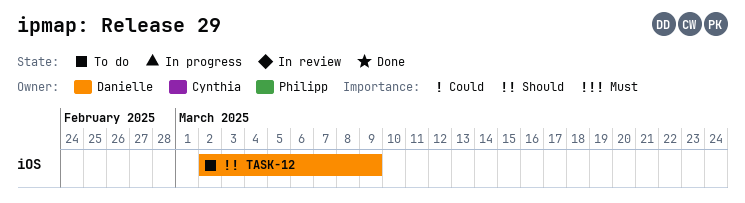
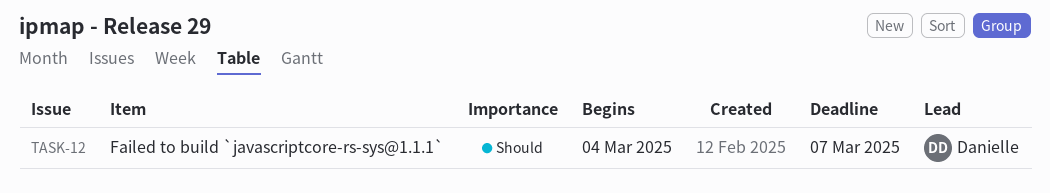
TASK-12, start: Mar 2 -> Mar 4
TASK-12, due: Mar 9 -> Mar 7

